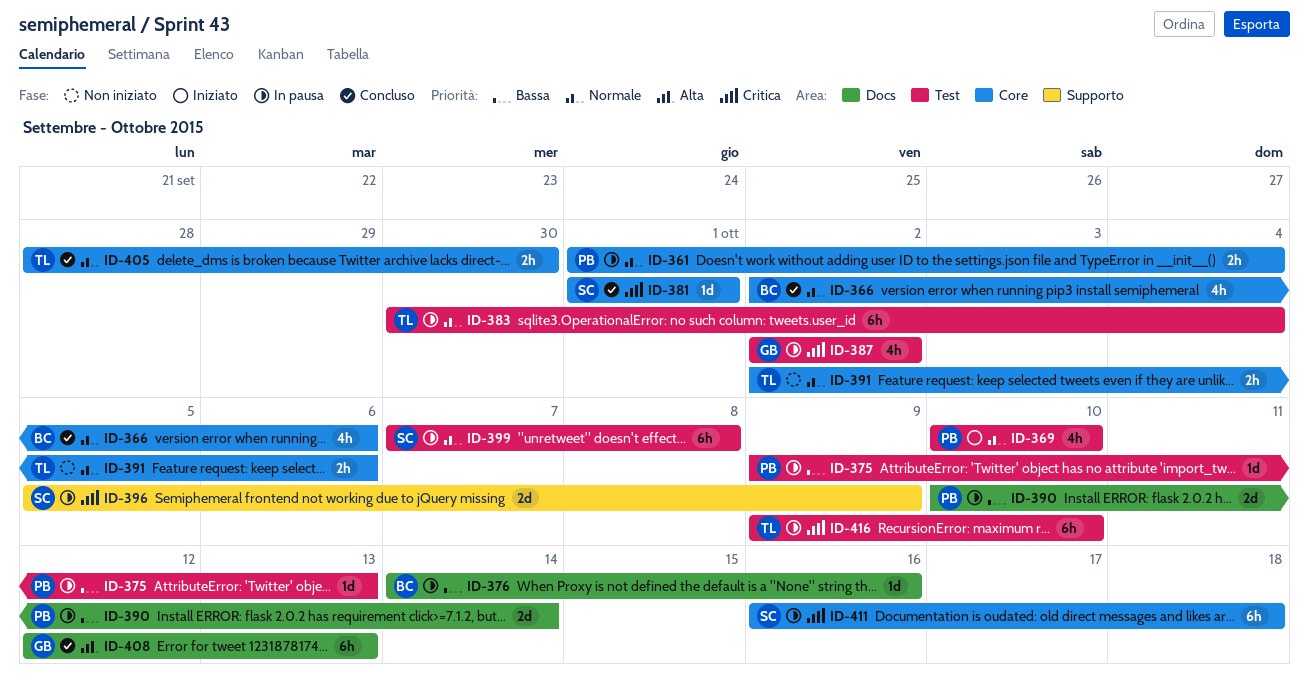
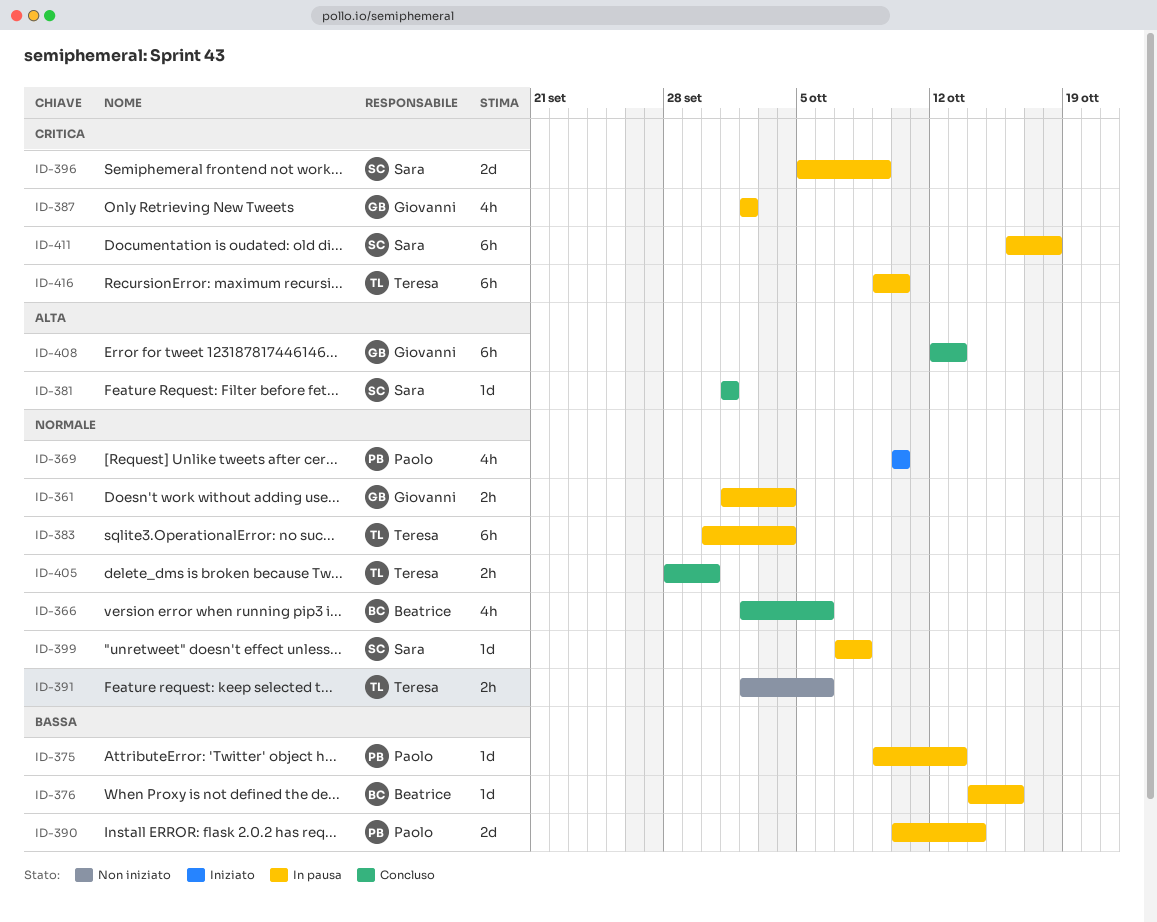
ID-361, owner: Paolo -> Giovanni
ID-381, priority: Critica -> Alta
ID-399, estimate: 6h -> 1d

